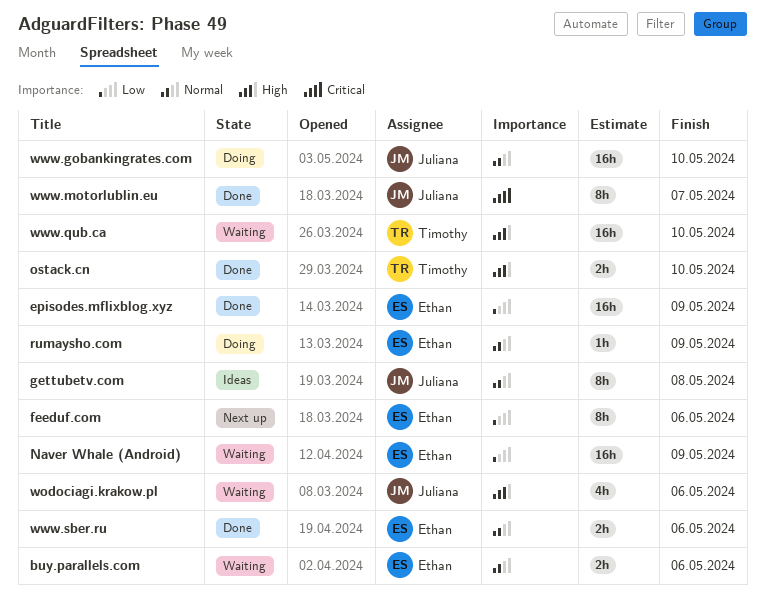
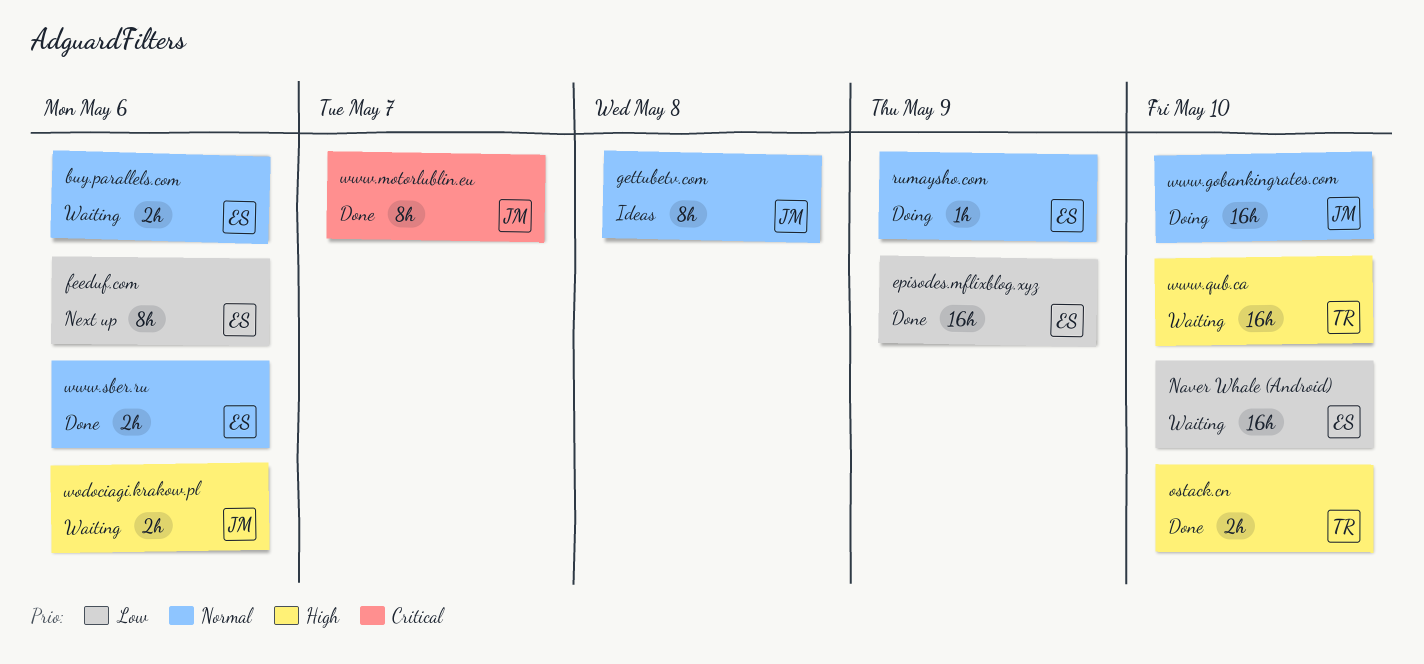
Naver Whale (Android), due: May 9 -> May 10
wodociagi.krakow.pl, estimate: 4h -> 2h

